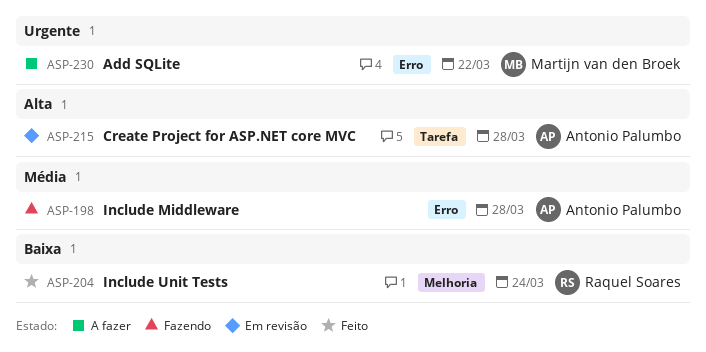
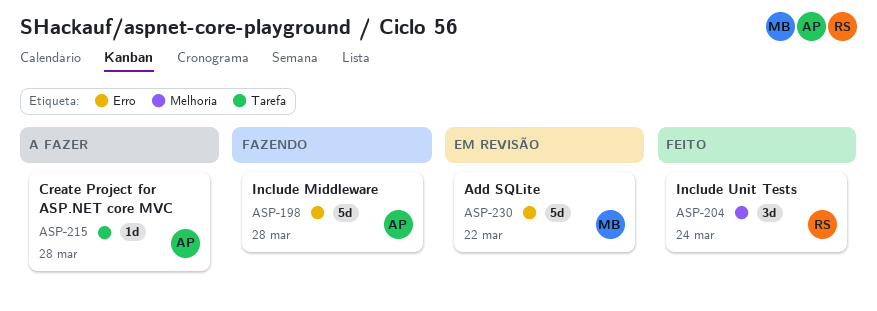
ASP-215, status: Em revisão -> A fazer
ASP-230, status: A fazer -> Em revisão

